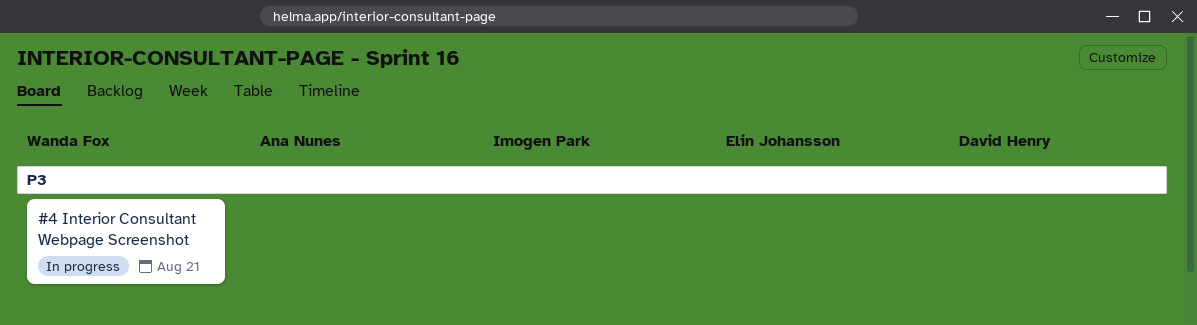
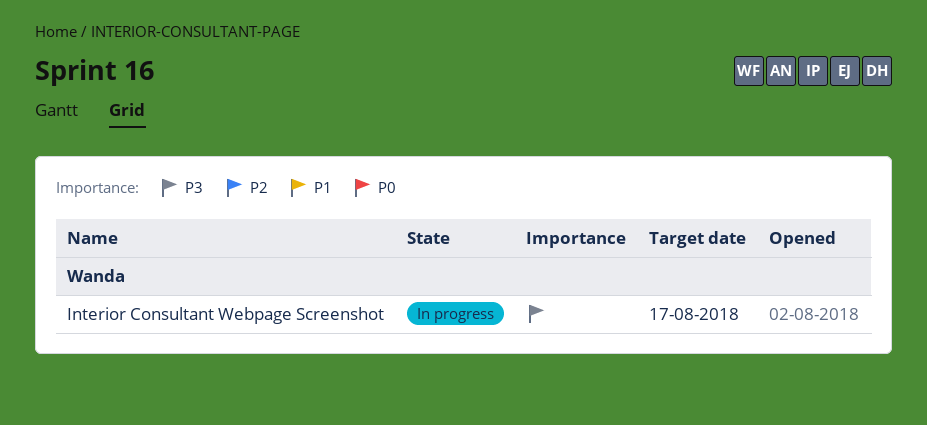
Interior Consultant Webpage Screenshot, due: Aug 21 -> Aug 17

